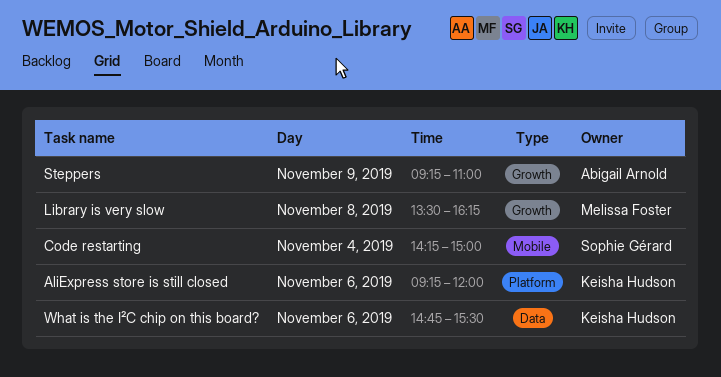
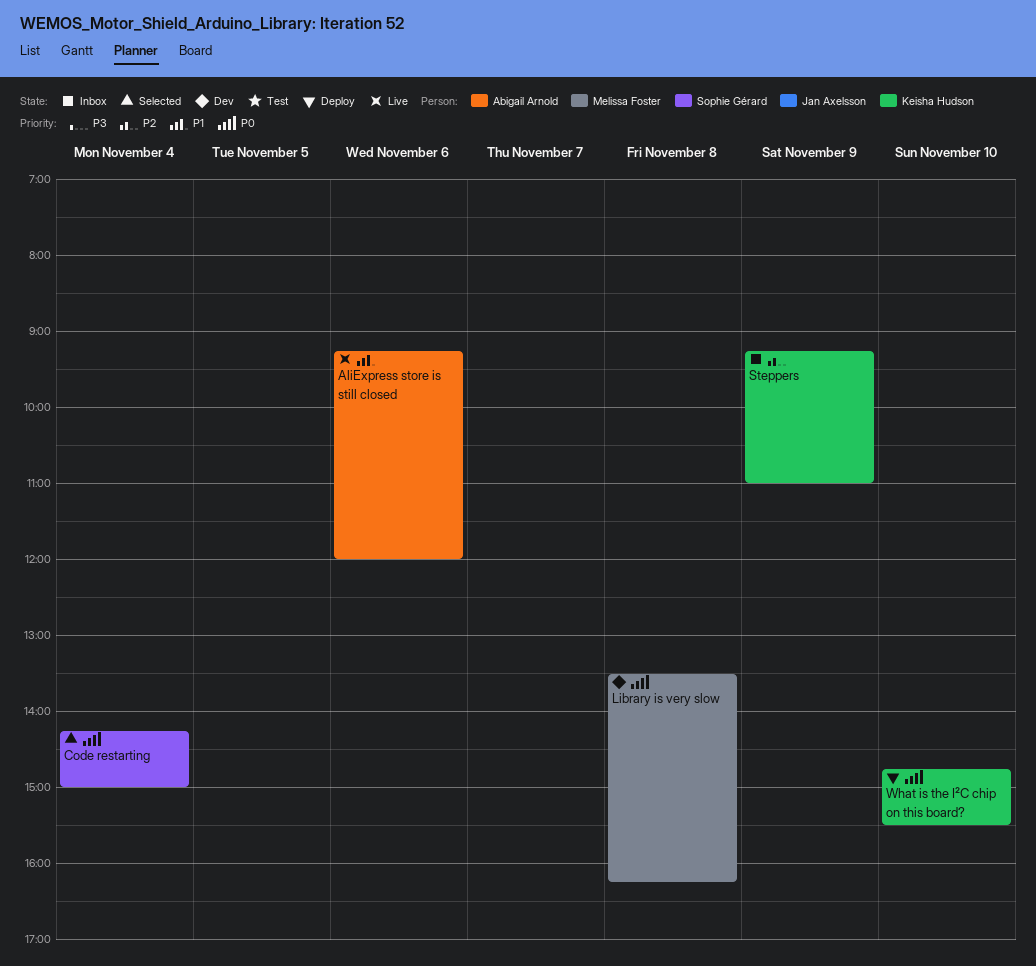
AliExpress store is still closed, owner: Keisha Hudson -> Abigail Arnold
Steppers, owner: Abigail Arnold -> Keisha Hudson
What is the I²C chip on this board?, day: Nov 6 -> Nov 10

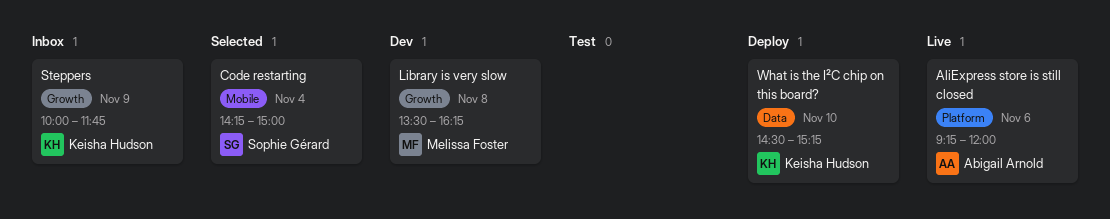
Steppers, begins: 09:15 -> 10:00
Steppers, ends: 11:00 -> 11:45
What is the I²C chip on this board?, begins: 14:45 -> 14:30
What is the I²C chip on this board?, ends: 15:30 -> 15:15

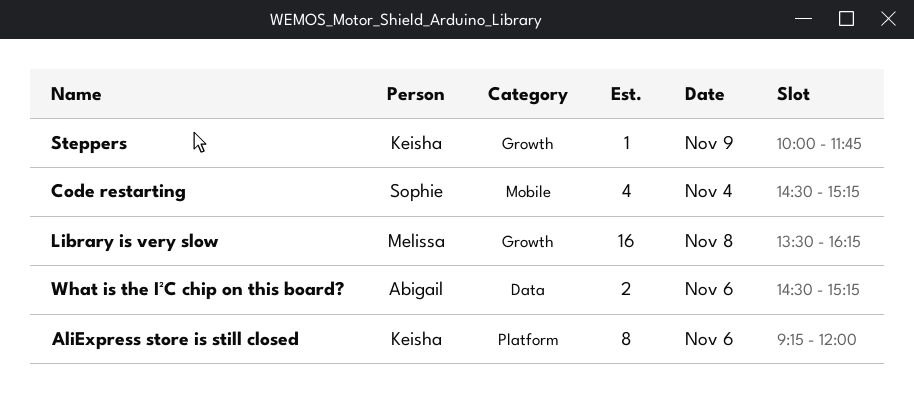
AliExpress store is still closed, owner: Abigail Arnold -> Keisha Hudson
Code restarting, begins: 14:15 -> 14:30
Code restarting, ends: 15:00 -> 15:15
What is the I²C chip on this board?, owner: Keisha Hudson -> Abigail Arnold
What is the I²C chip on this board?, day: Nov 10 -> Nov 6

